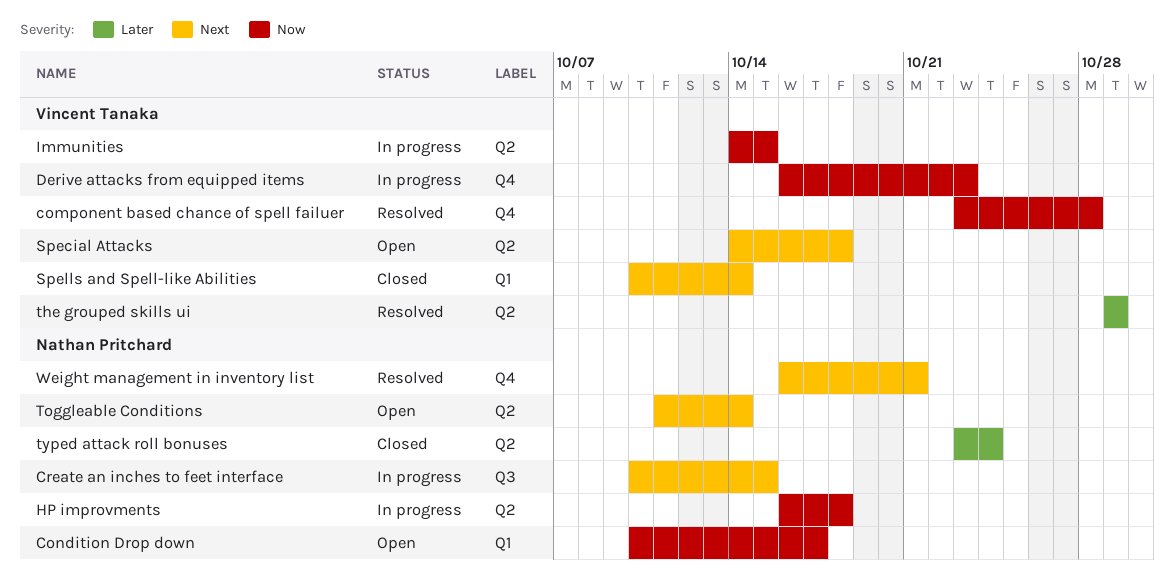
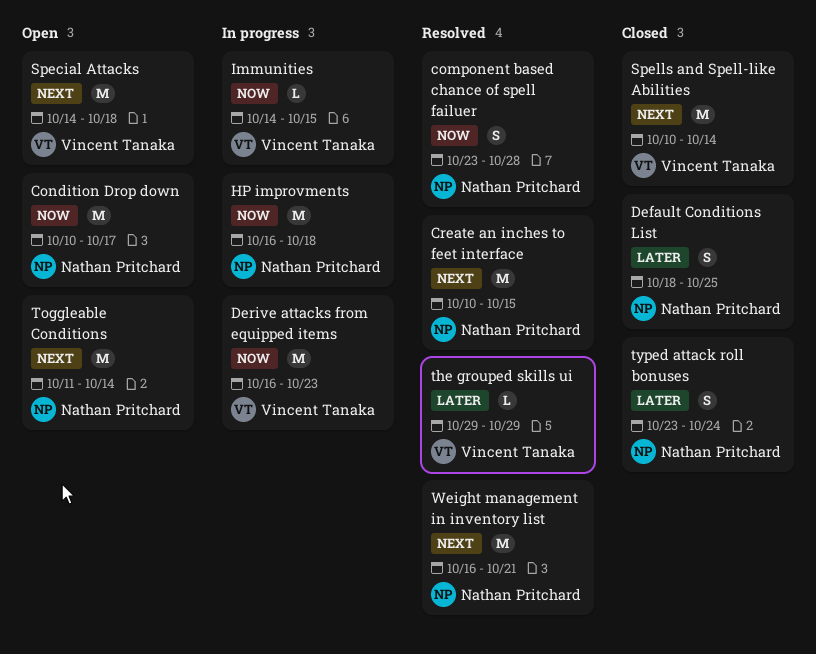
component based chance of spell failuer, owner: Vincent Tanaka -> Nathan Pritchard
Create an inches to feet interface, status: In progress -> Resolved
Default Conditions List: none -> present

